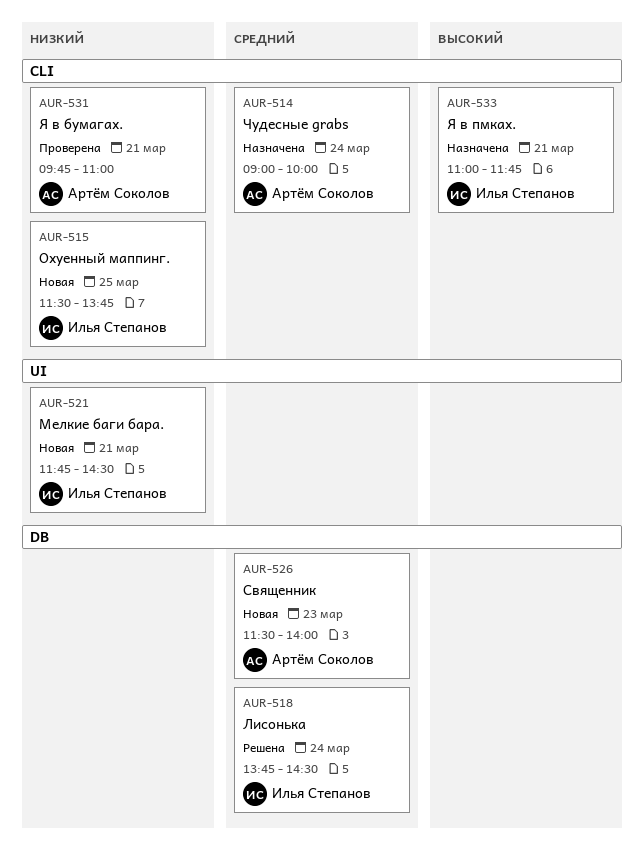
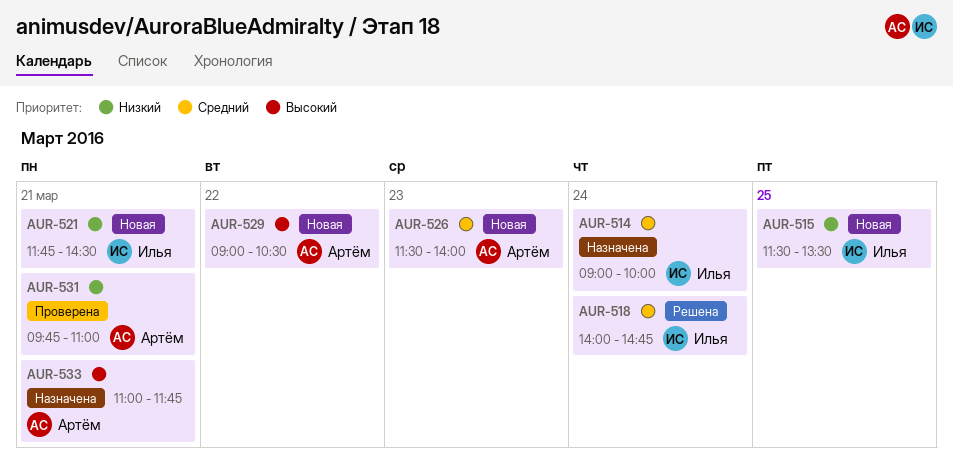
AUR-514, owner: Артём Соколов -> Илья Степанов
AUR-515, ends: 13:45 -> 13:30
AUR-518, begins: 13:45 -> 14:00
AUR-518, ends: 14:30 -> 14:45
AUR-529: none -> present
AUR-533, owner: Илья Степанов -> Артём Соколов

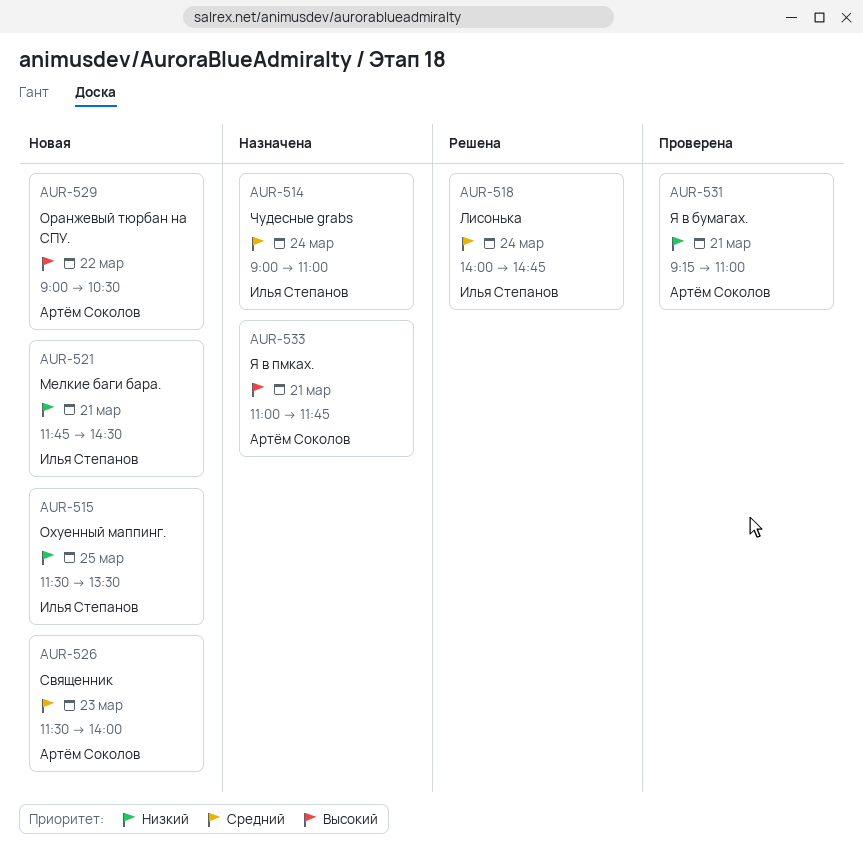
AUR-514, ends: 10:00 -> 11:00
AUR-531, begins: 09:45 -> 09:15

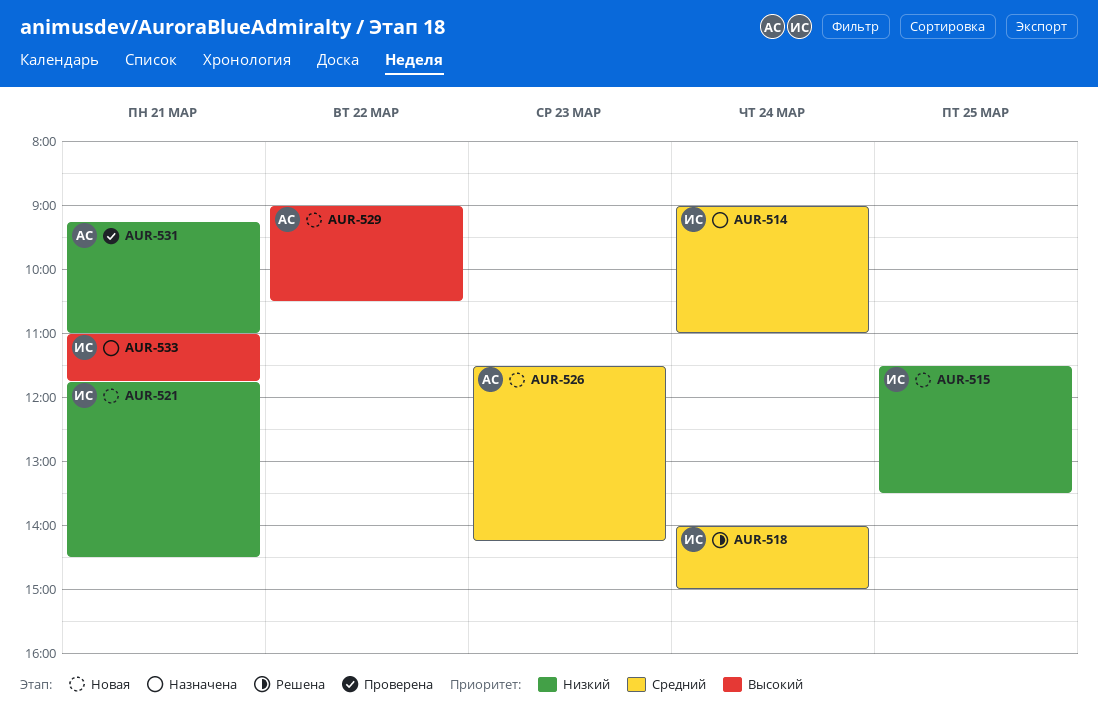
AUR-518, ends: 14:45 -> 15:00
AUR-526, ends: 14:00 -> 14:15
AUR-533, owner: Артём Соколов -> Илья Степанов

